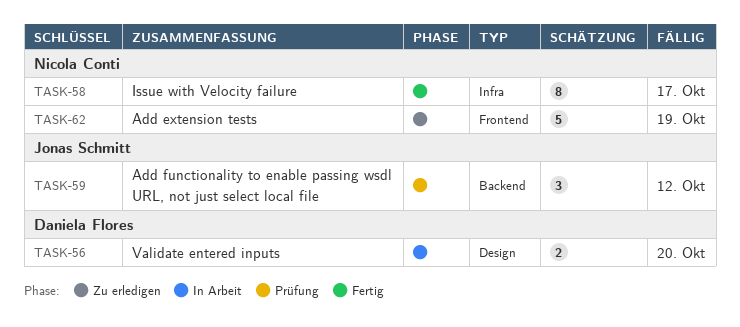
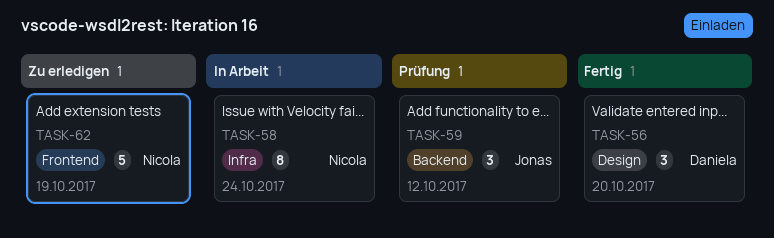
TASK-56, status: In Arbeit -> Fertig
TASK-56, estimate: 2 -> 3
TASK-58, status: Fertig -> In Arbeit
TASK-58, due: Oct 17 -> Oct 24

